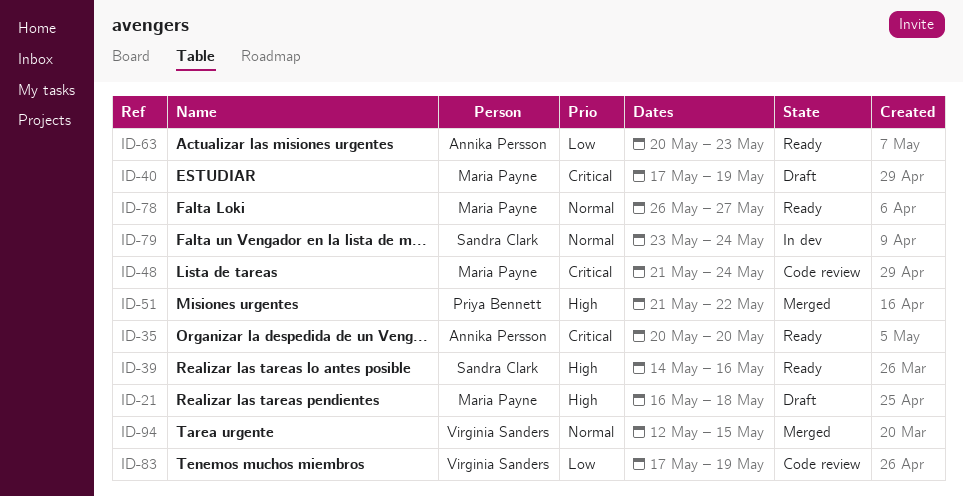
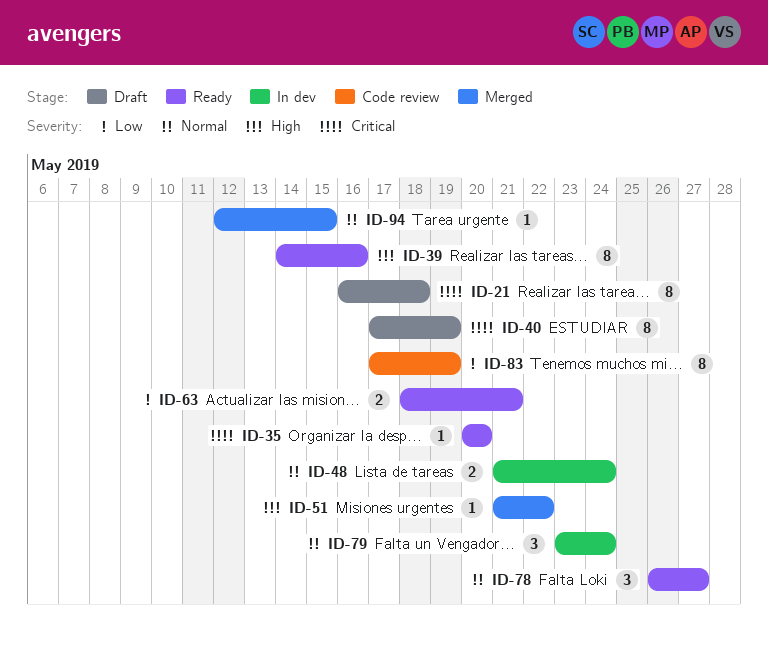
ID-21, priority: High -> Critical
ID-48, status: Code review -> In dev
ID-48, priority: Critical -> Normal
ID-63, start: May 20 -> May 18
ID-63, due: May 23 -> May 21

